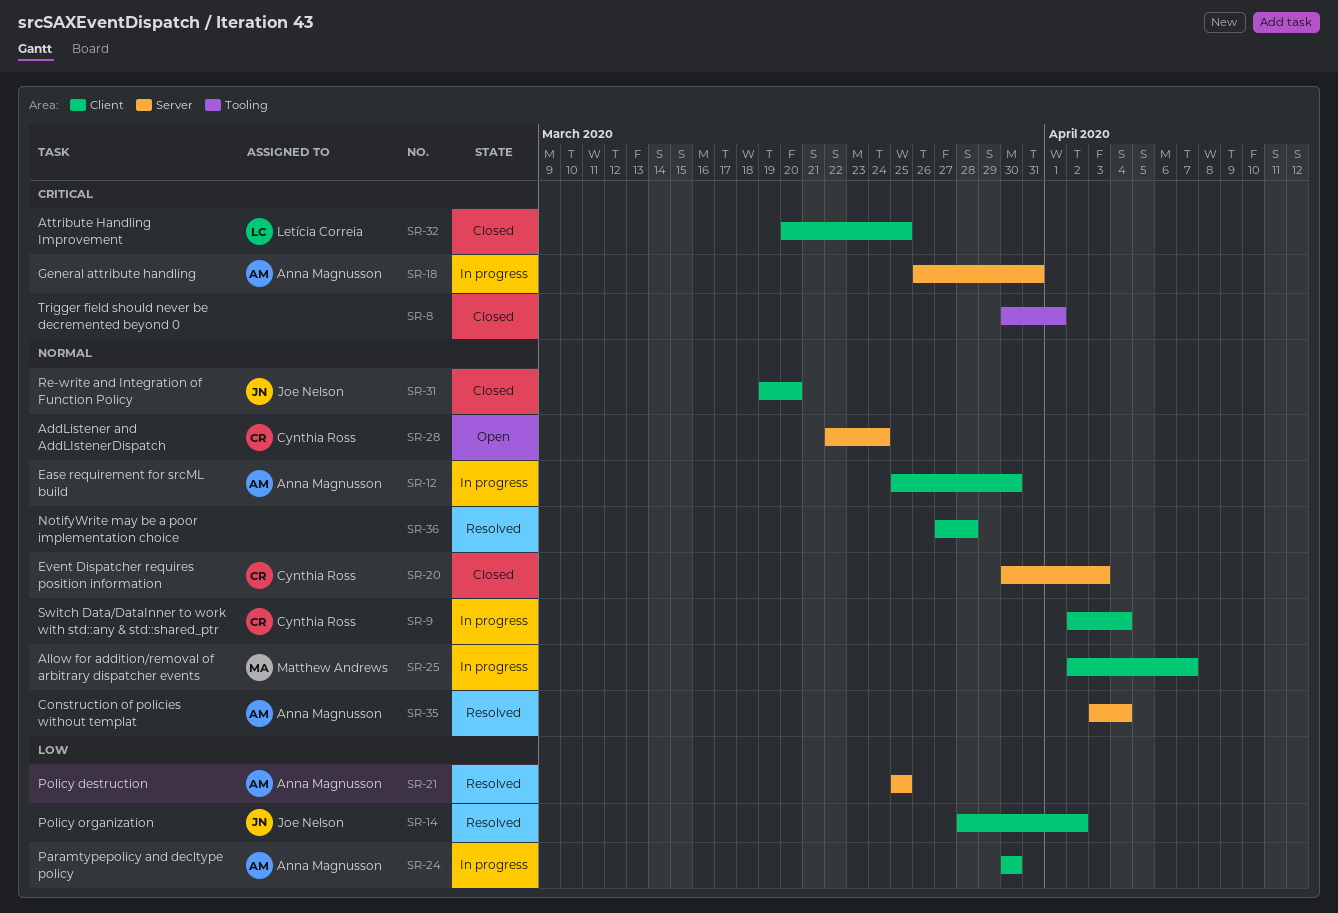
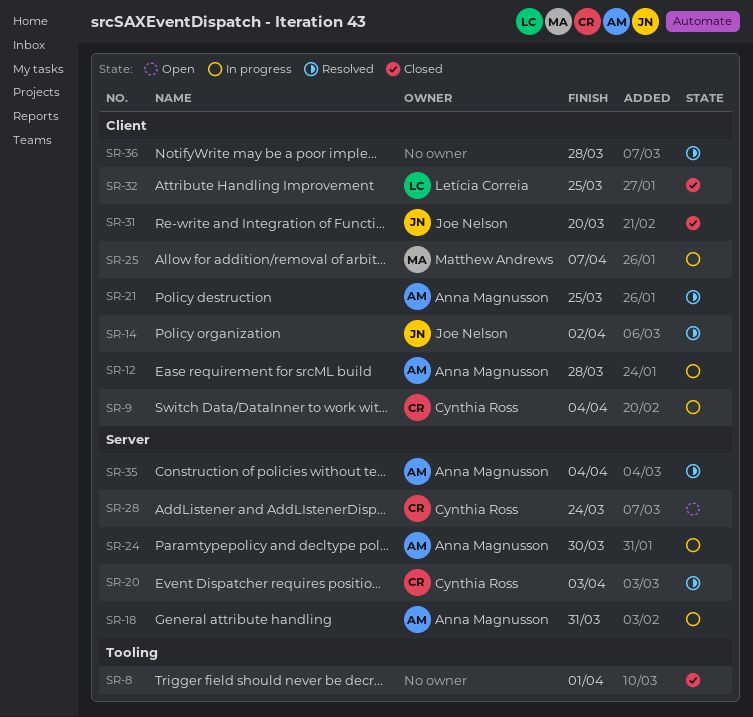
SR-12, due: Mar 30 -> Mar 28
SR-20, status: Closed -> Resolved
SR-21, label: Server -> Client
SR-24, label: Client -> Server

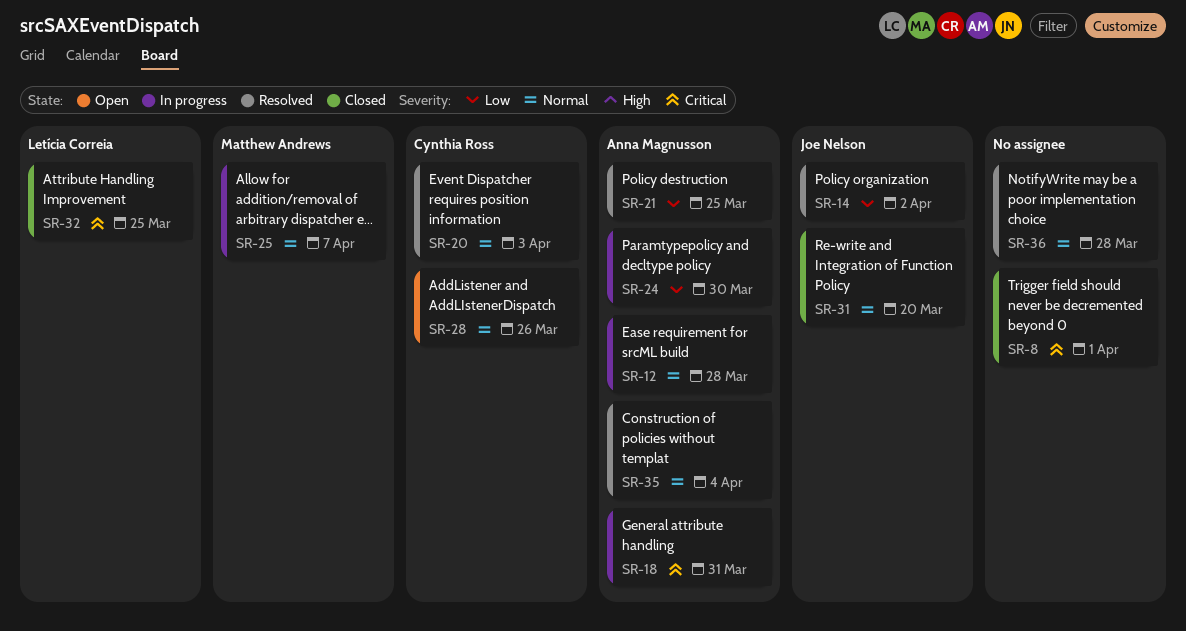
SR-9: present -> none
SR-28, due: Mar 24 -> Mar 26

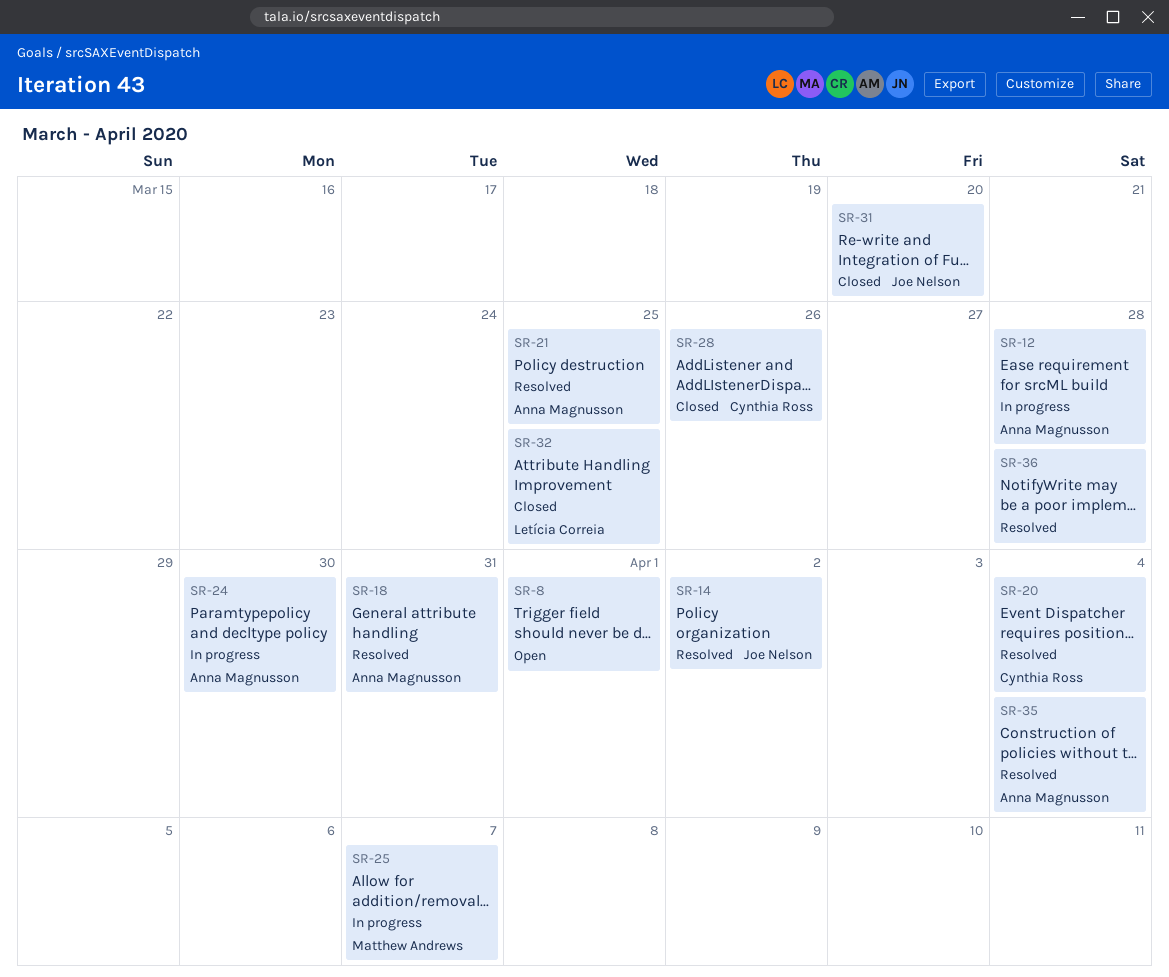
SR-8, status: Closed -> Open
SR-18, status: In progress -> Resolved
SR-20, due: Apr 3 -> Apr 4
SR-28, status: Open -> Closed

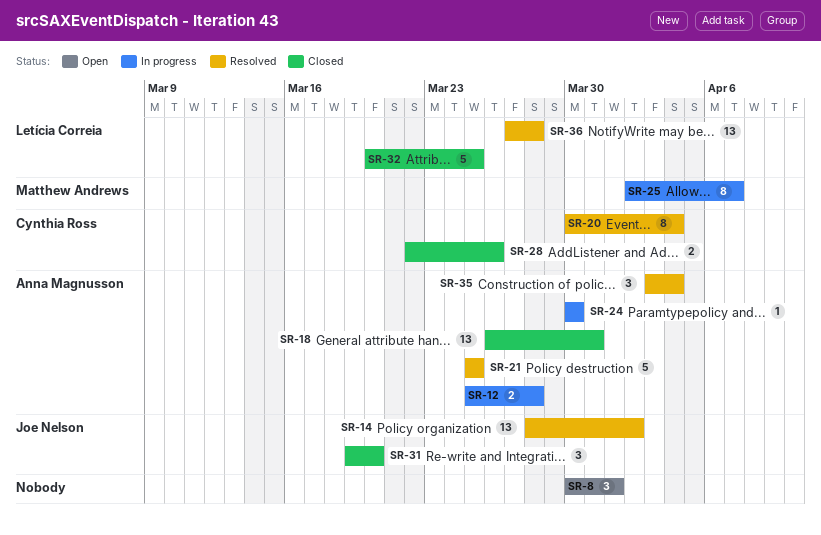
SR-18, status: Resolved -> Closed
SR-36, owner: none -> Letícia Correia

